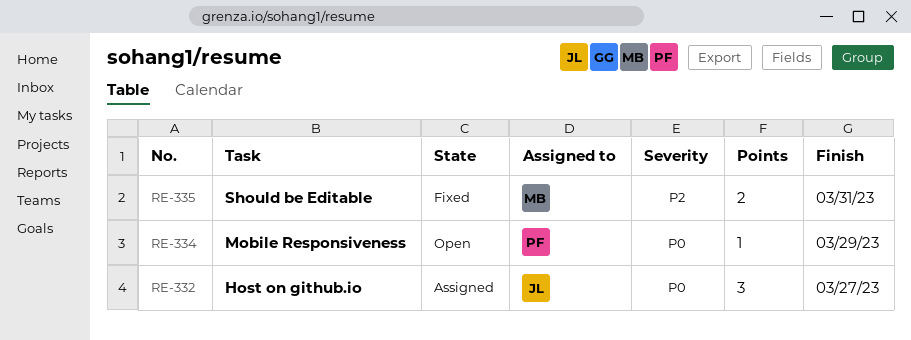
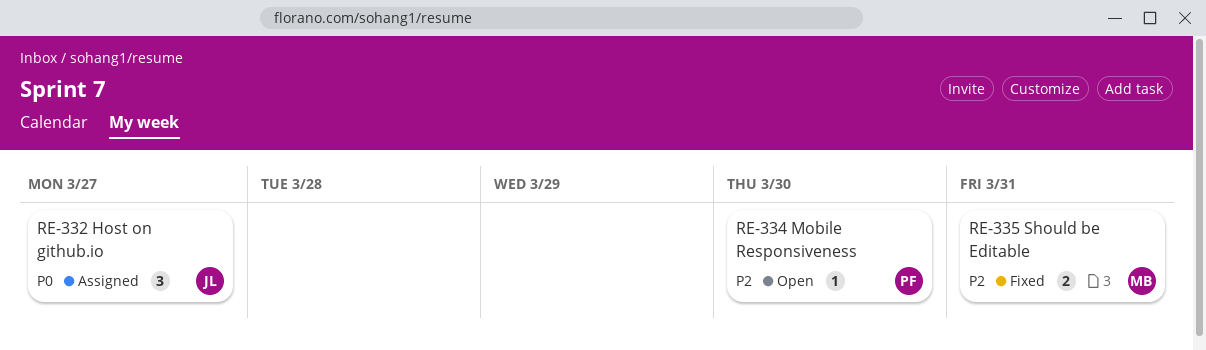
RE-334, priority: P0 -> P2
RE-334, due: Mar 29 -> Mar 30

